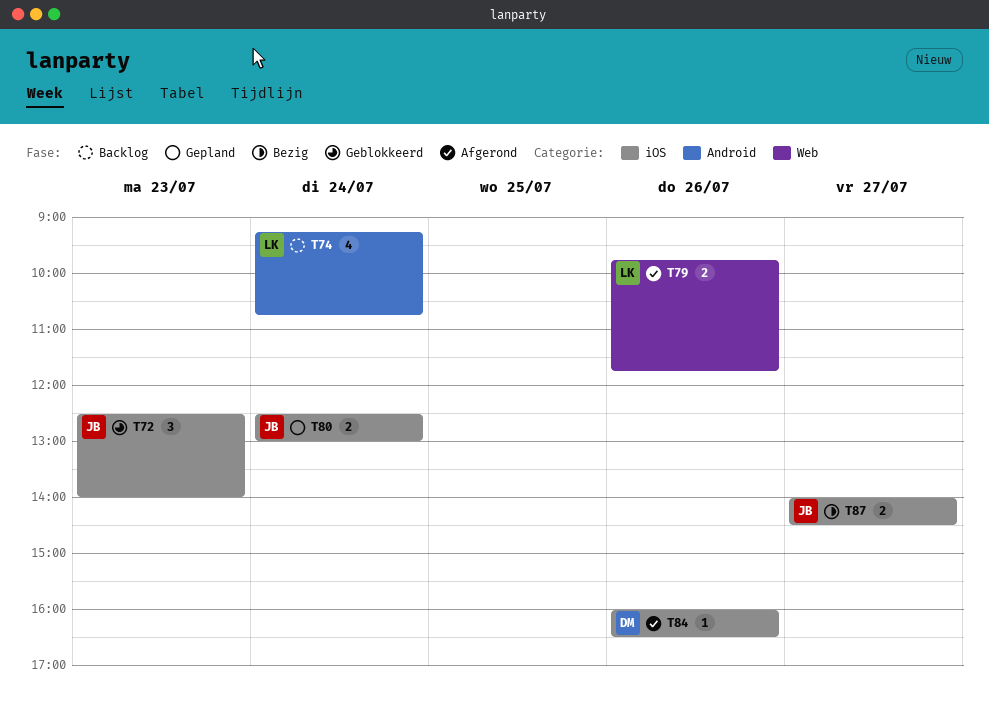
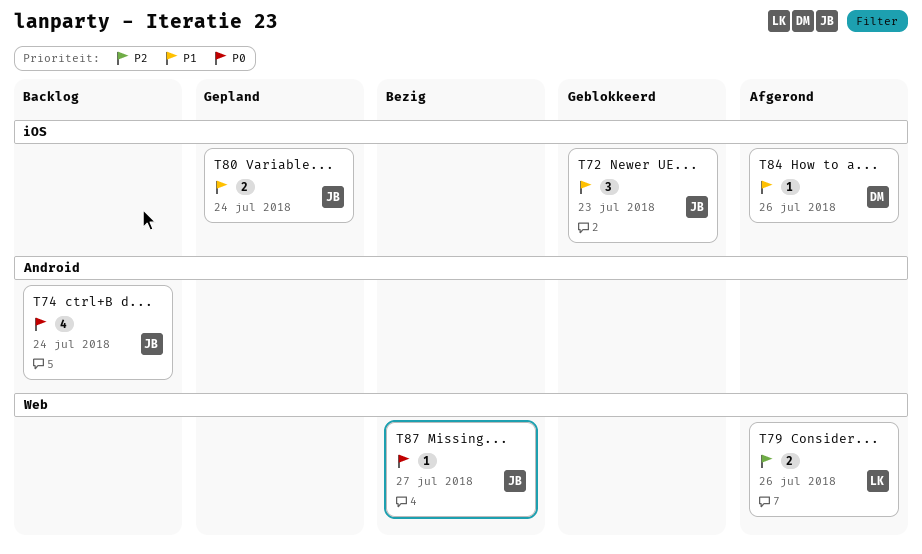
T74, owner: LK -> JB
T87, label: iOS -> Web
T87, estimate: 2 -> 1

